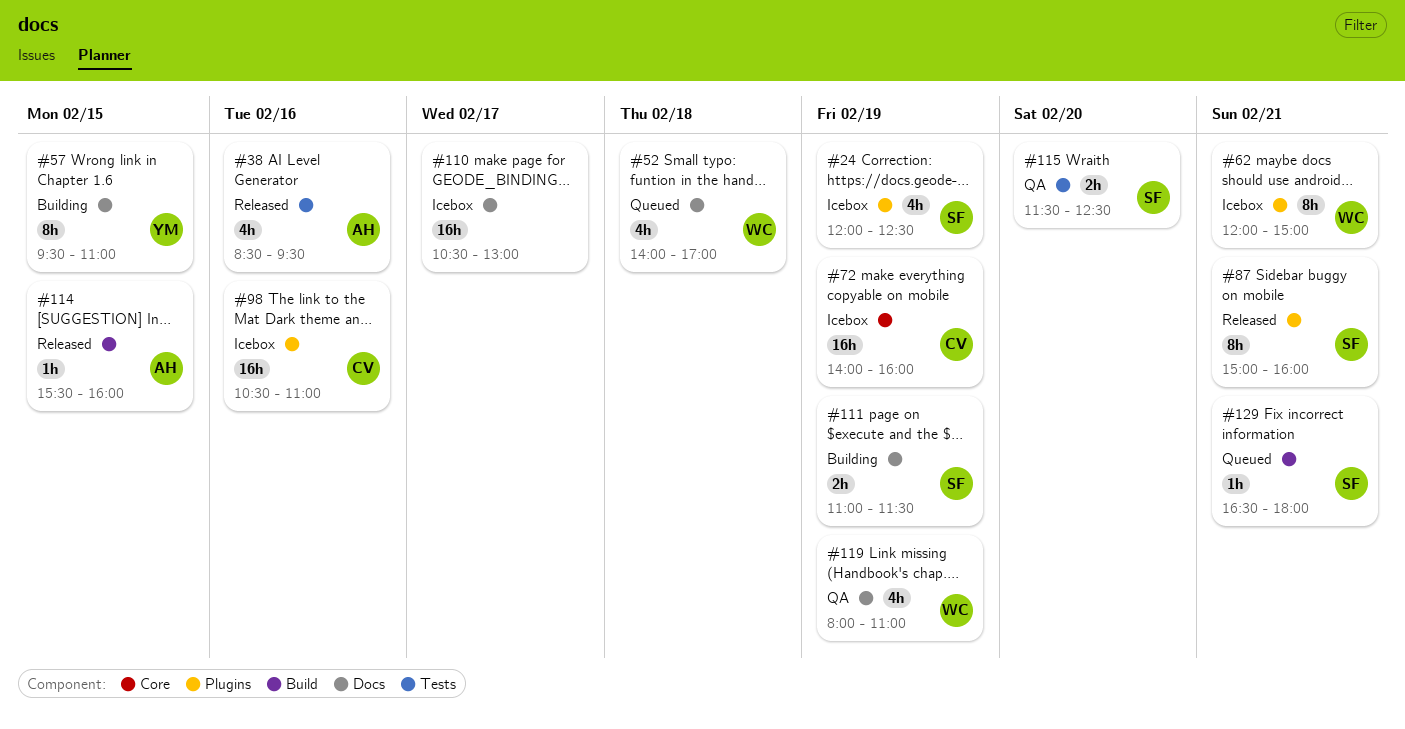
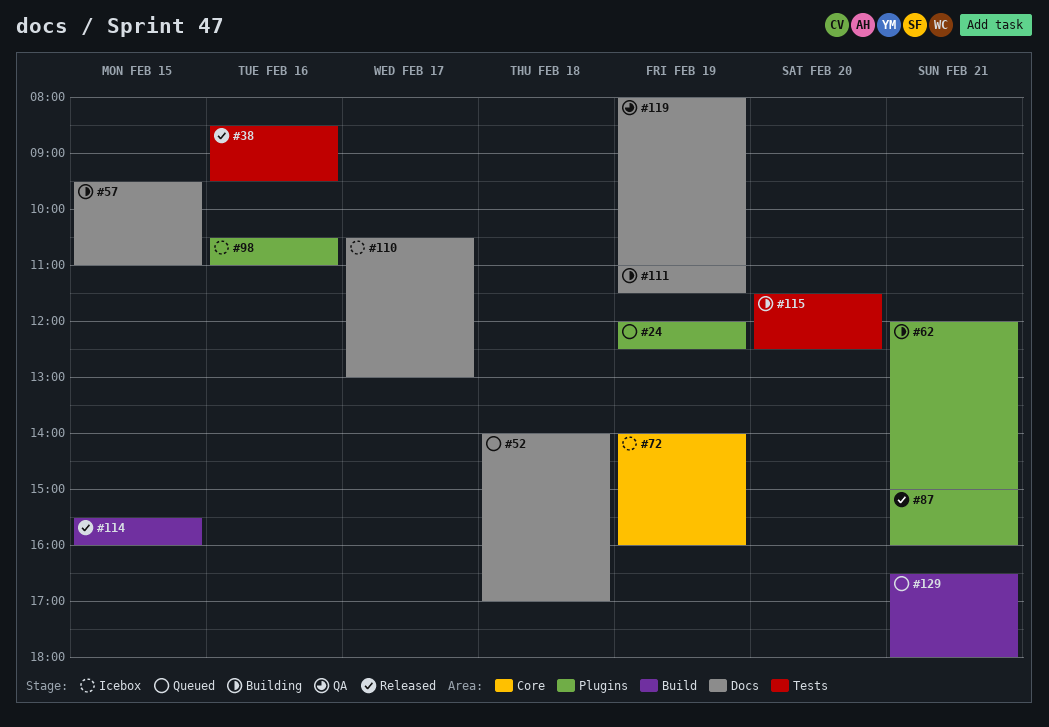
#24, status: Icebox -> Queued
#62, status: Icebox -> Building
#115, status: QA -> Building

